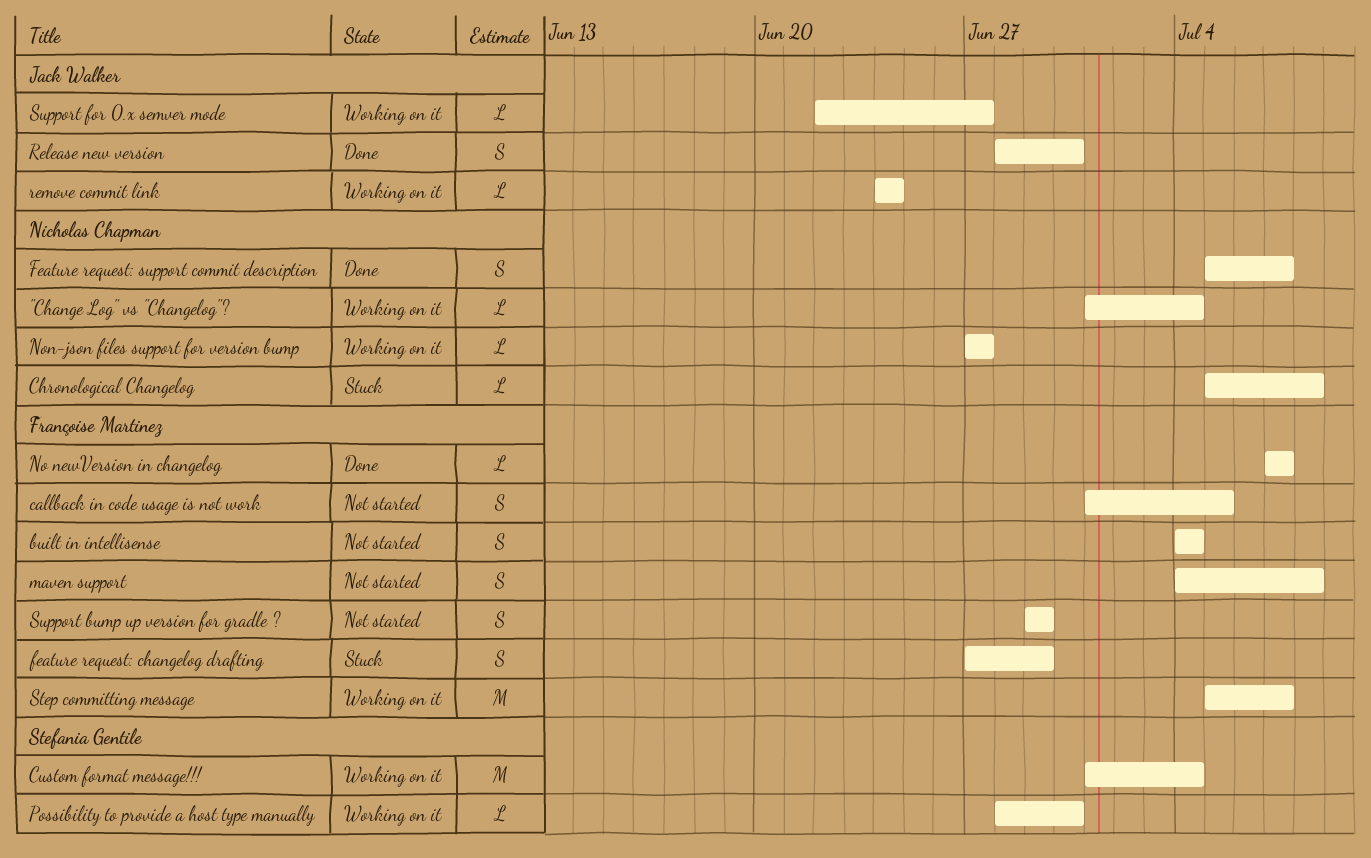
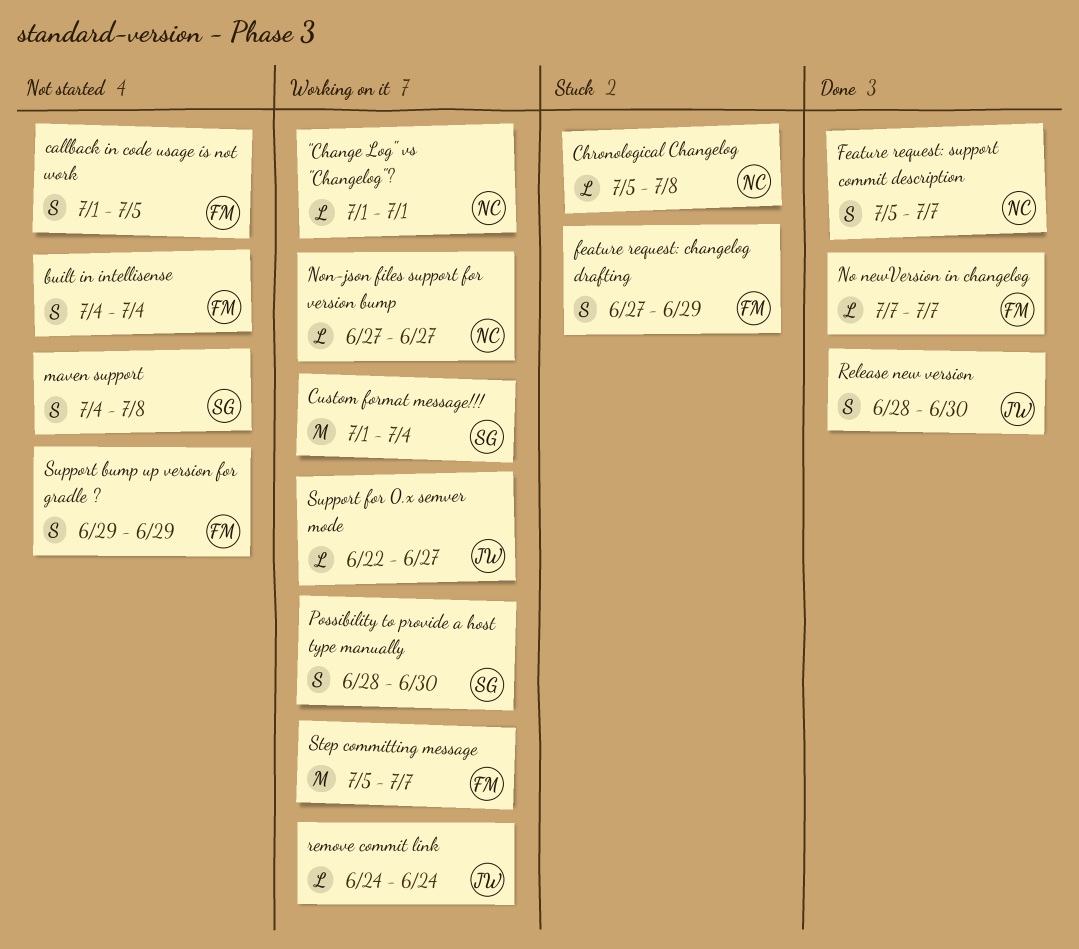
"Change Log" vs "Changelog"?, due: Jul 4 -> Jul 1
maven support, owner: Françoise Martinez -> Stefania Gentile
Possibility to provide a host type manually, estimate: L -> S

